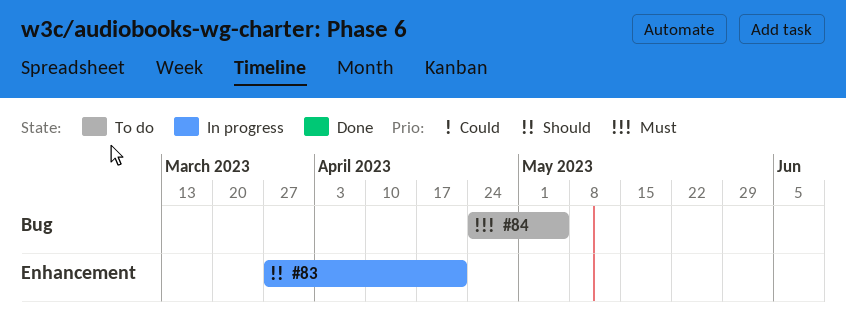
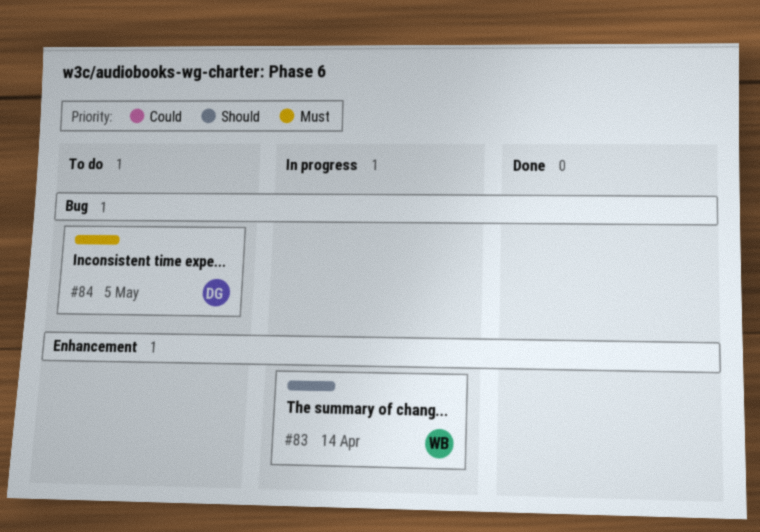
#83, due: Apr 21 -> Apr 14

